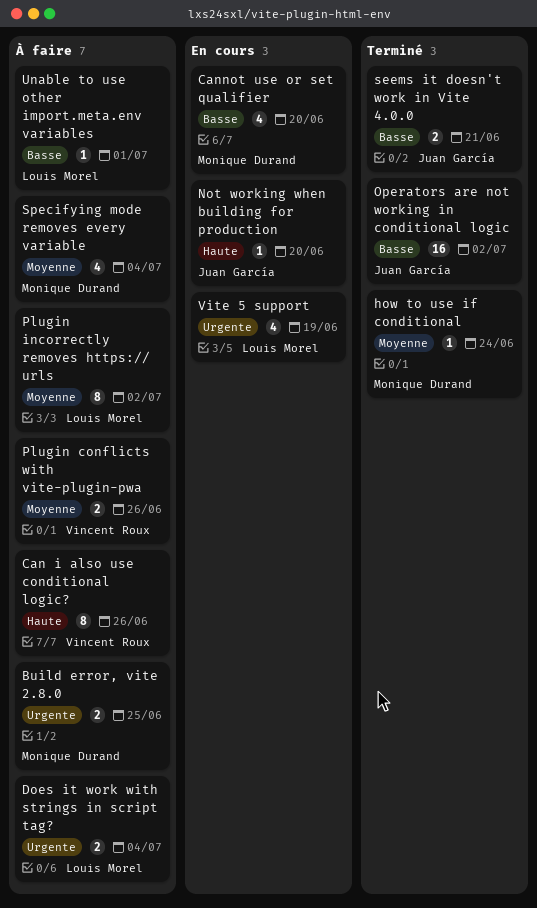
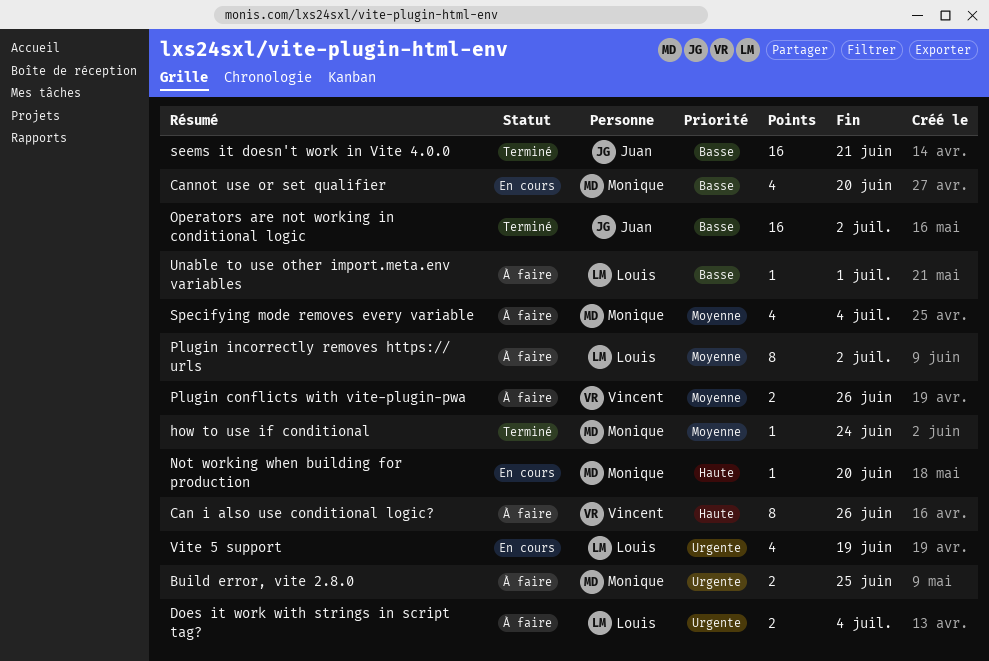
Not working when building for production, owner: Juan García -> Monique Durand
seems it doesn't work in Vite 4.0.0, estimate: 2 -> 16

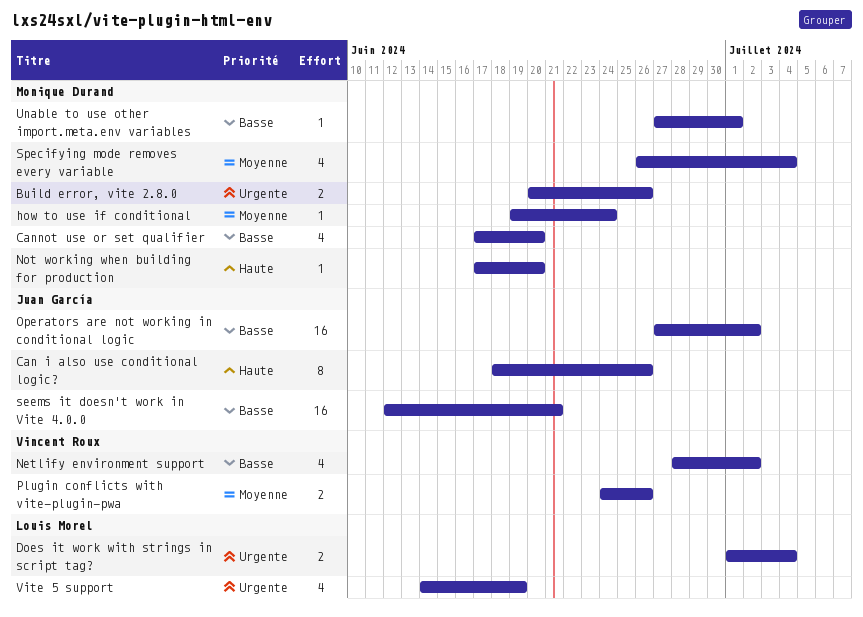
Build error, vite 2.8.0, due: Jun 25 -> Jun 26
Can i also use conditional logic?, owner: Vincent Roux -> Juan García
Netlify environment support: none -> present
Plugin incorrectly removes https:// urls: present -> none
Unable to use other import.meta.env variables, owner: Louis Morel -> Monique Durand

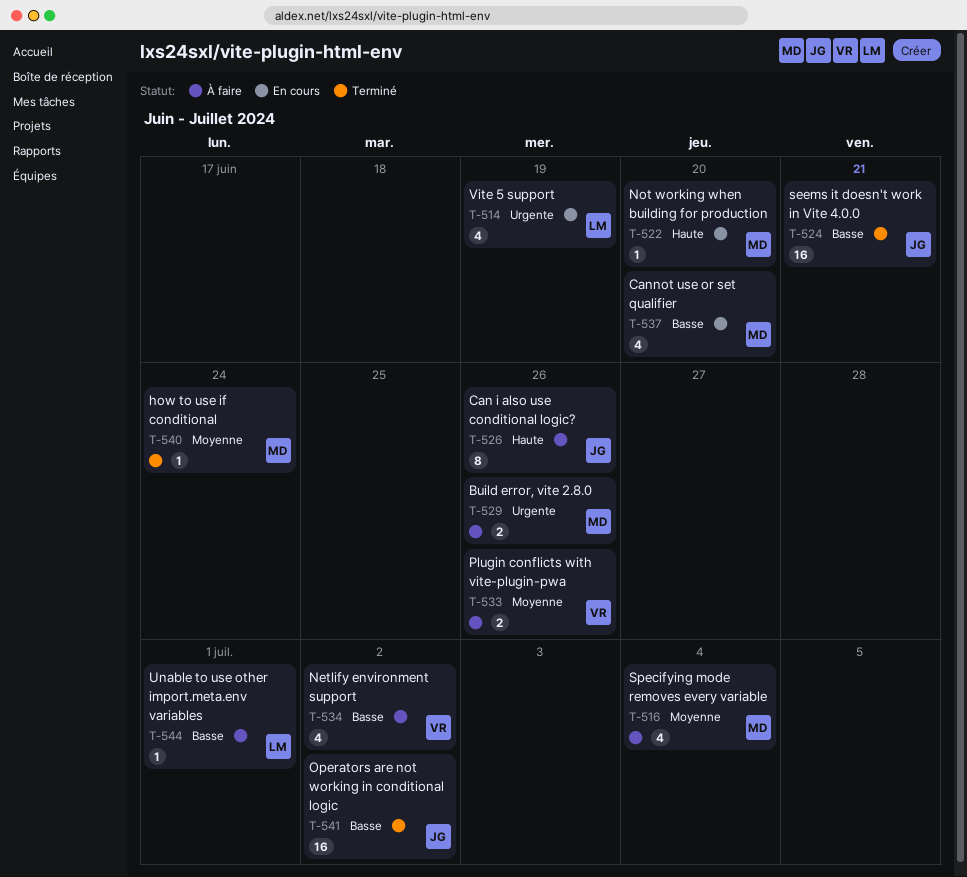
Does it work with strings in script tag?: present -> none
Unable to use other import.meta.env variables, owner: Monique Durand -> Louis Morel

